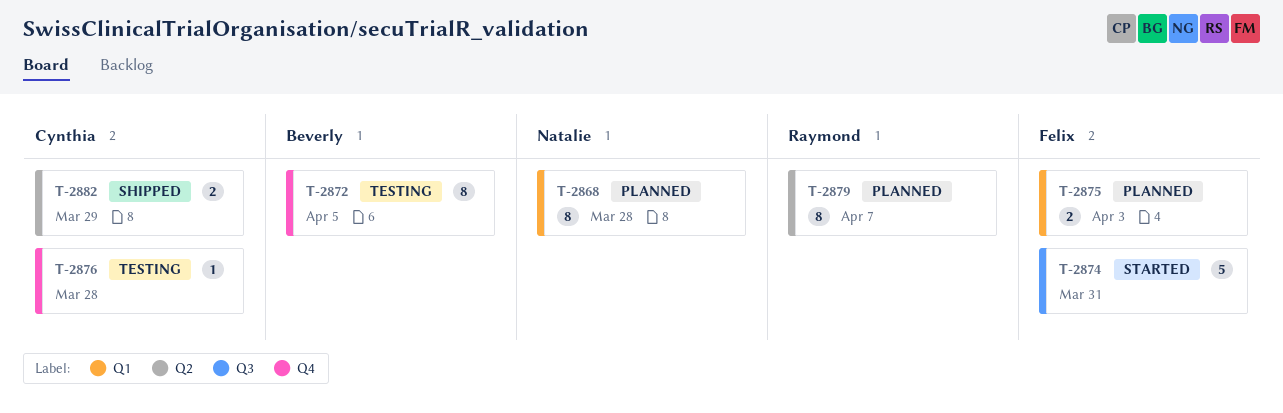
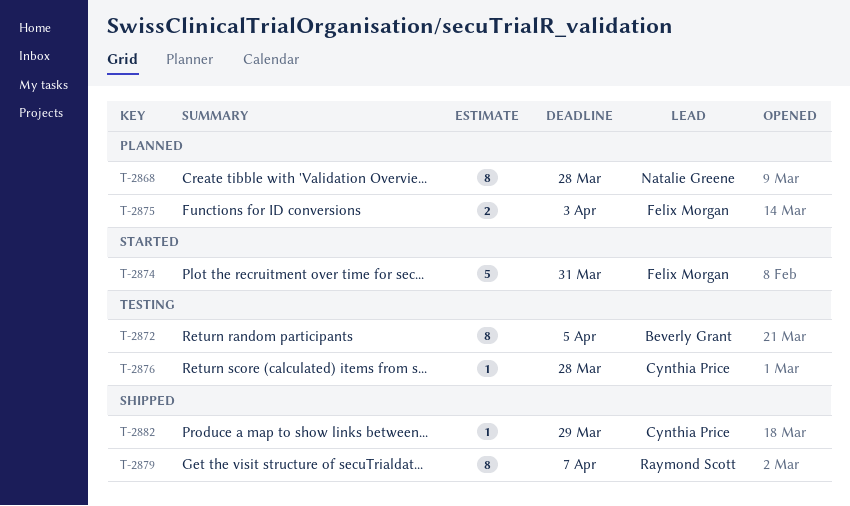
T-2879, status: Planned -> Shipped
T-2882, estimate: 2 -> 1

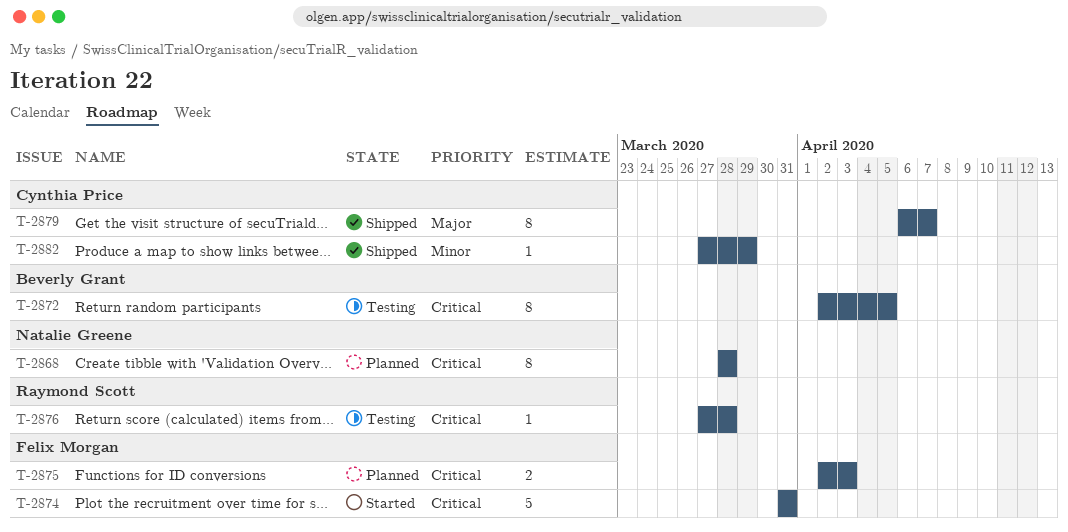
T-2876, owner: Cynthia Price -> Raymond Scott
T-2879, owner: Raymond Scott -> Cynthia Price

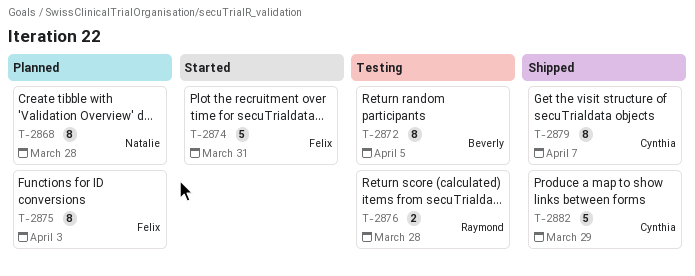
T-2875, estimate: 2 -> 8
T-2876, estimate: 1 -> 2
T-2882, estimate: 1 -> 5

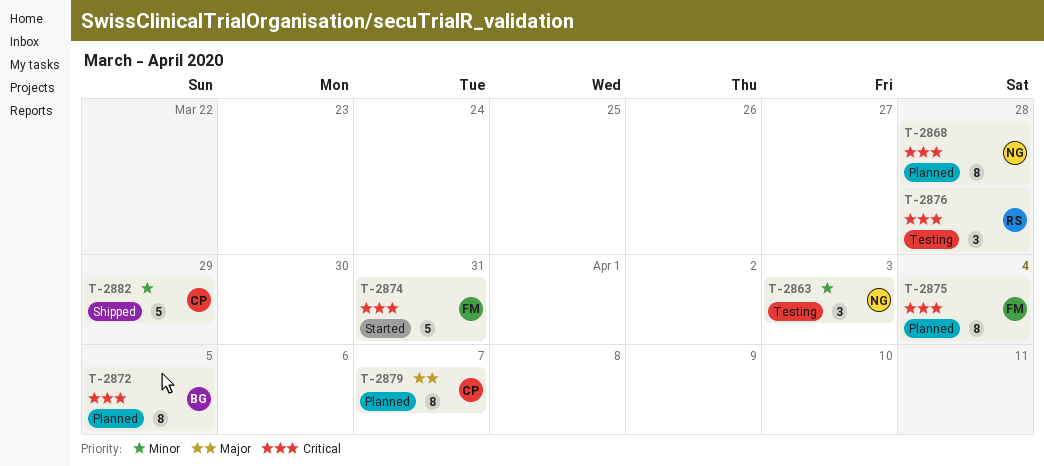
T-2863: none -> present
T-2872, status: Testing -> Planned
T-2875, due: Apr 3 -> Apr 4
T-2876, estimate: 2 -> 3
T-2879, status: Shipped -> Planned

